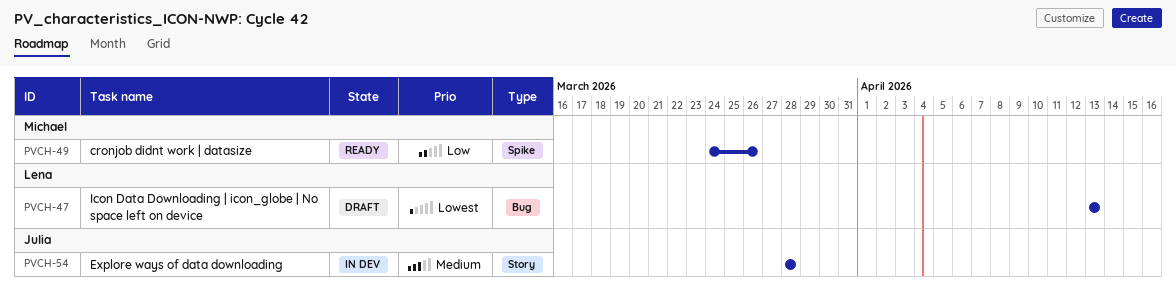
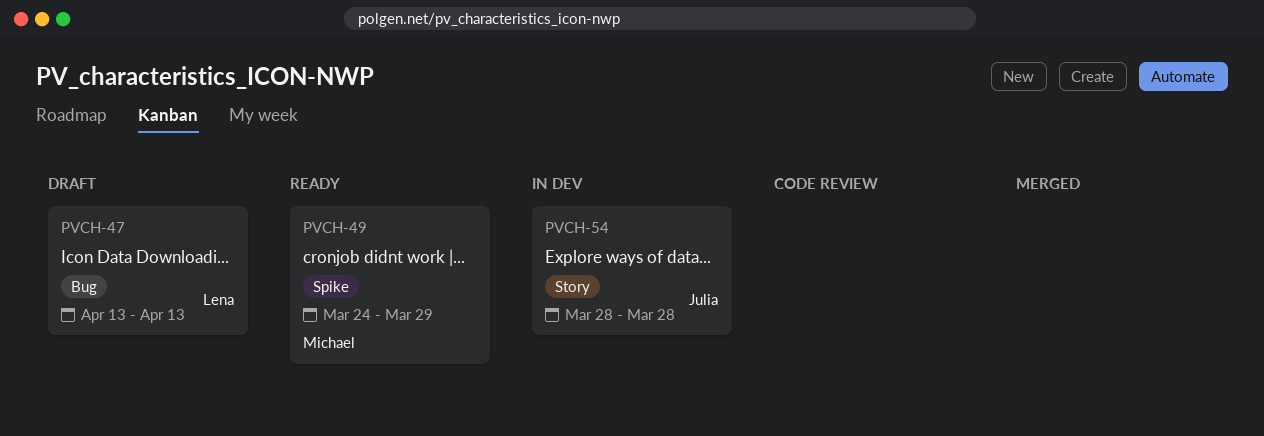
PVCH-49, due: Mar 26 -> Mar 29

